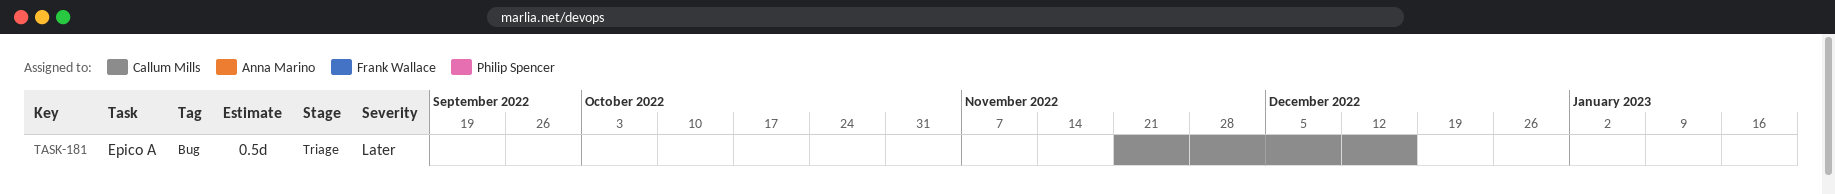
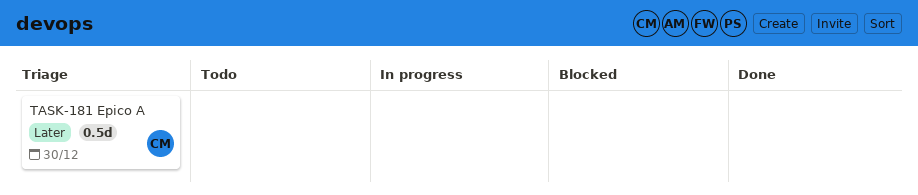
TASK-181, due: Dec 16 -> Dec 30

